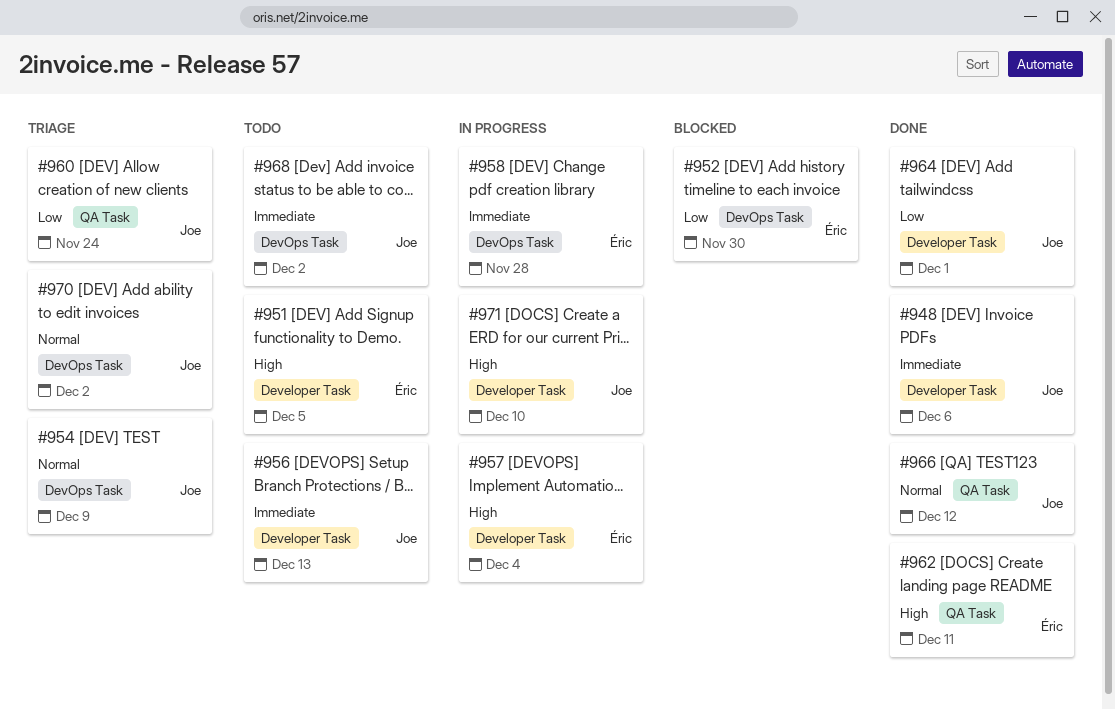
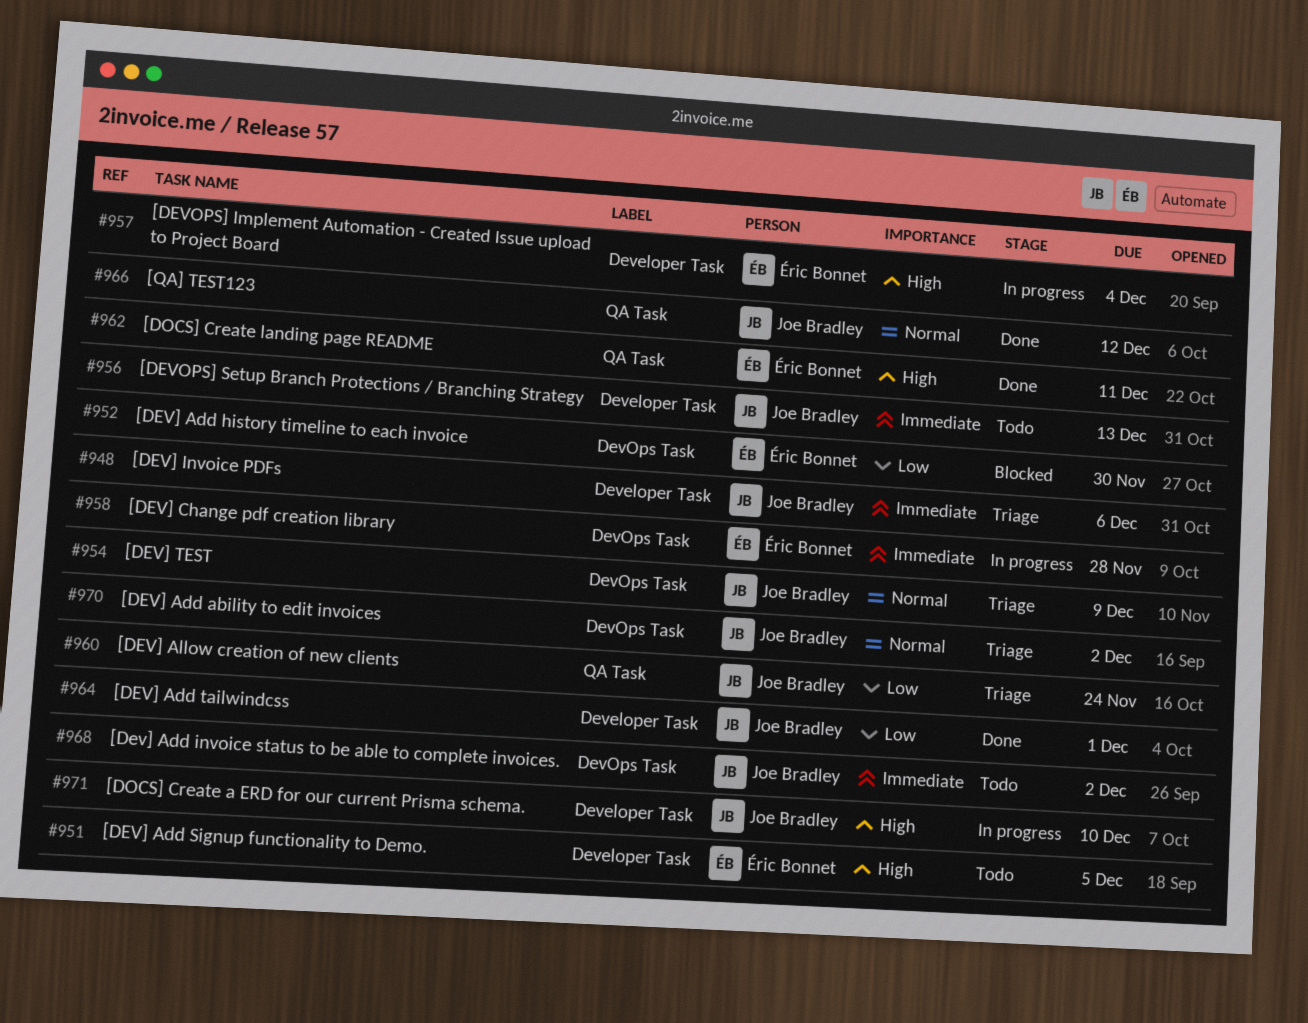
#948, status: Done -> Triage

